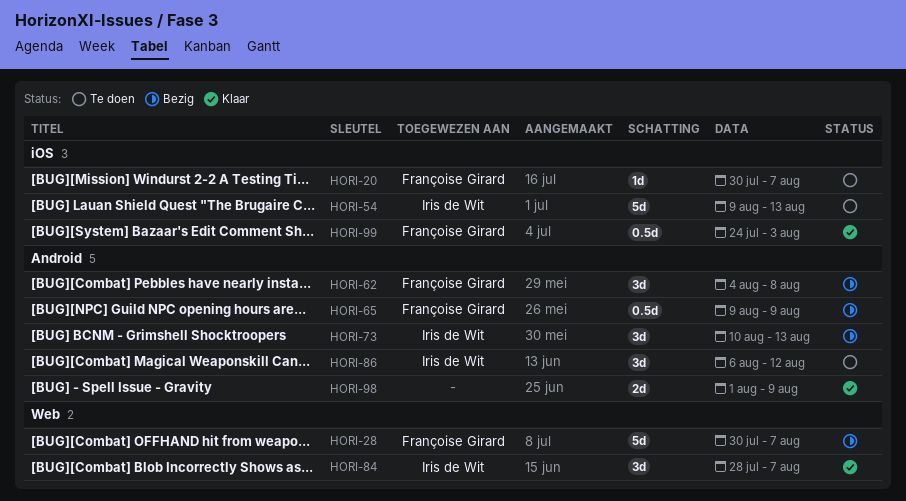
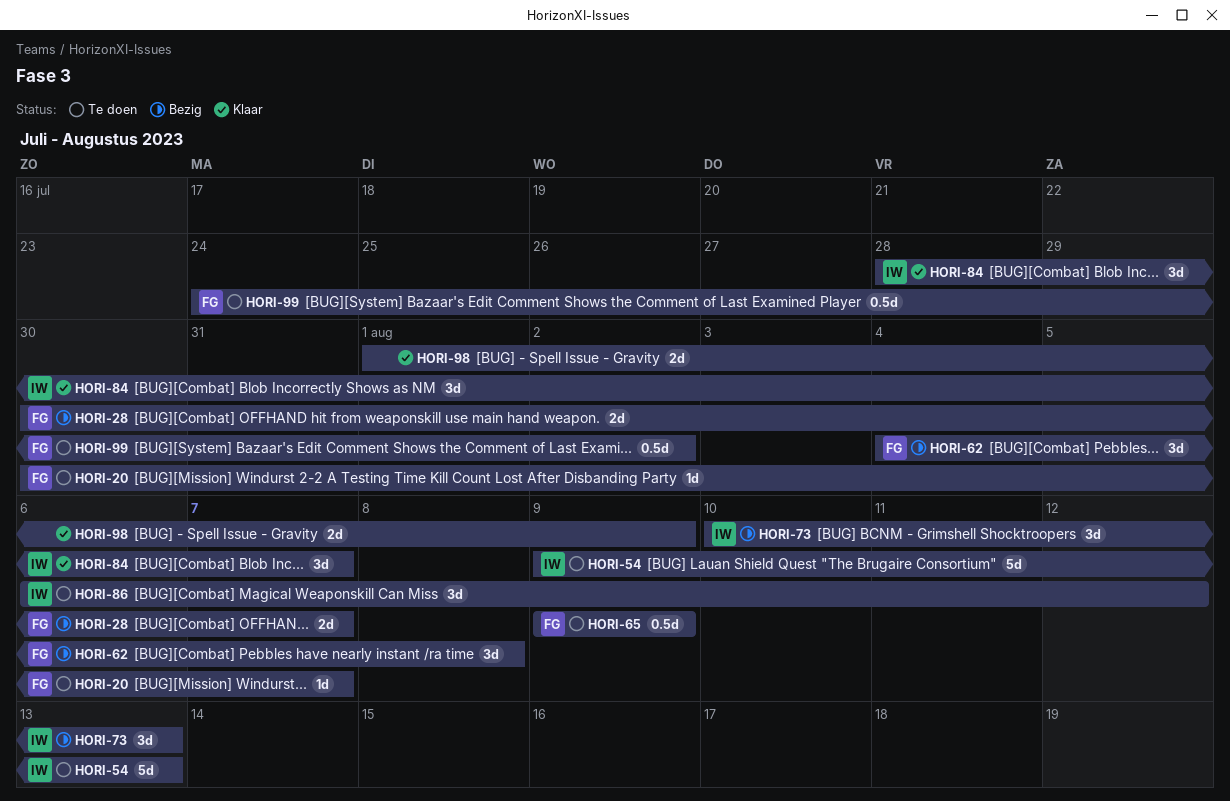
HORI-28, estimate: 5d -> 2d
HORI-65, status: Bezig -> Te doen
HORI-99, status: Klaar -> Te doen
HORI-99, due: Aug 3 -> Aug 2

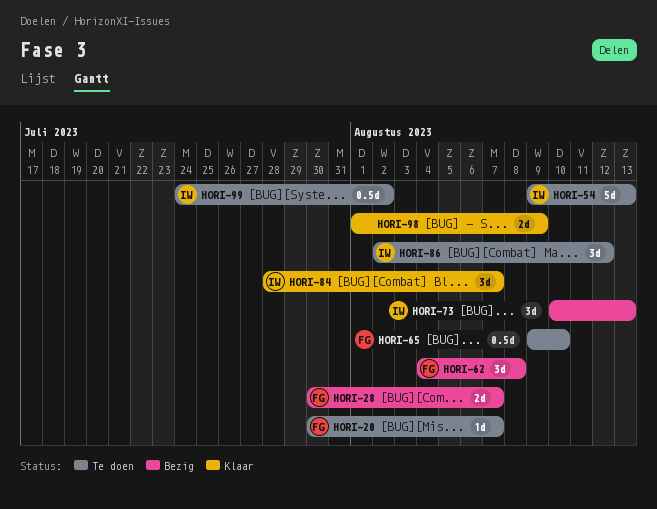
HORI-65, due: Aug 9 -> Aug 10
HORI-86, start: Aug 6 -> Aug 2
HORI-99, owner: FG -> IW

